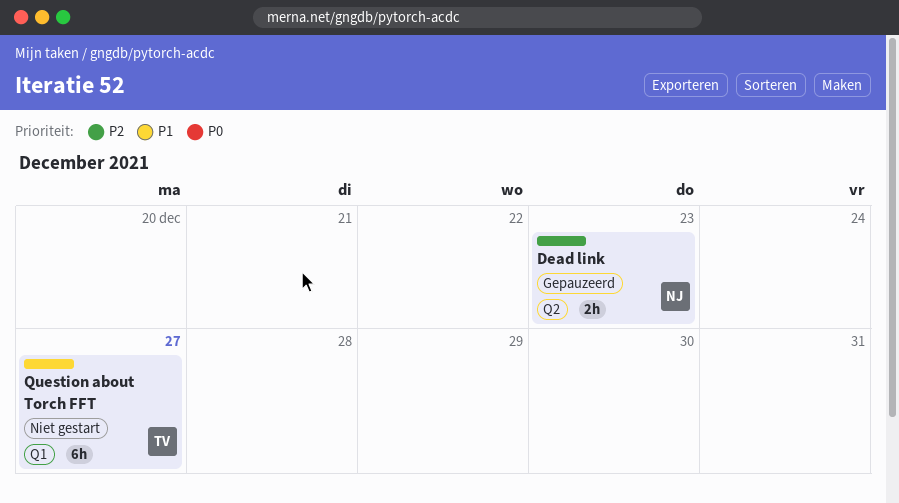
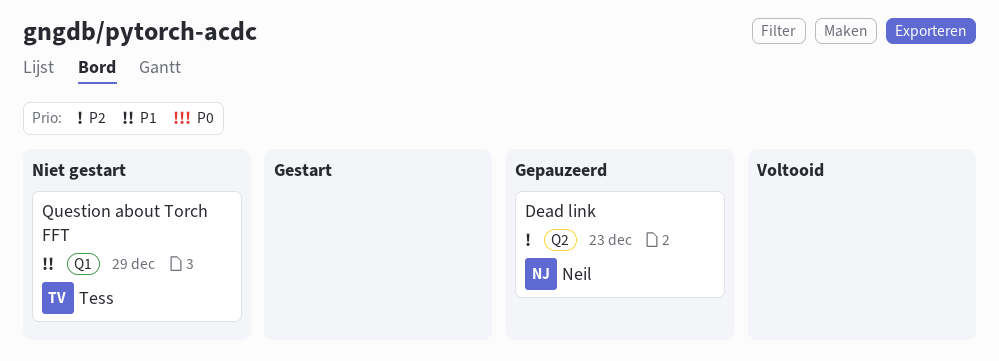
Question about Torch FFT, due: Dec 27 -> Dec 29

